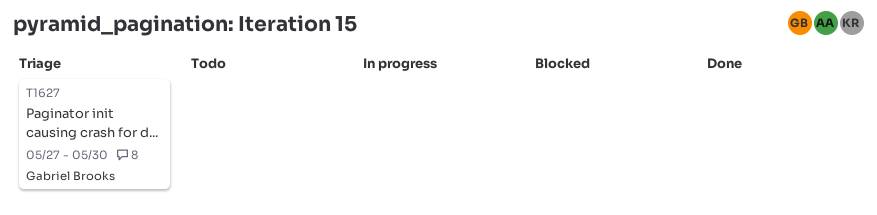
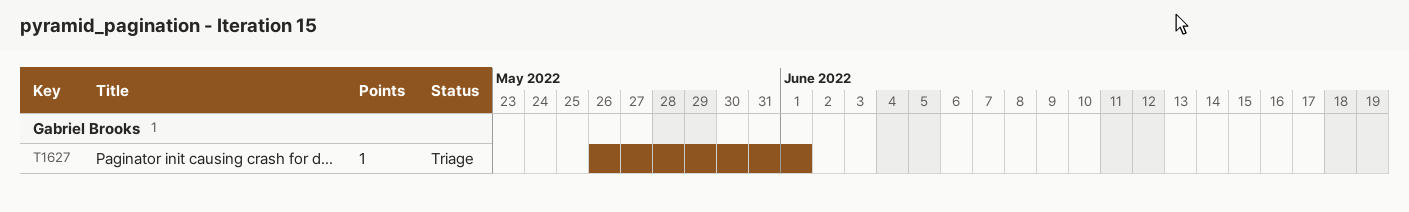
T1627, start: May 27 -> May 26
T1627, due: May 30 -> Jun 1

